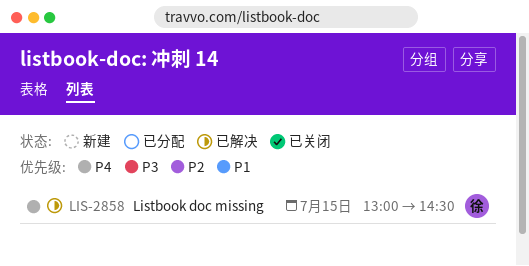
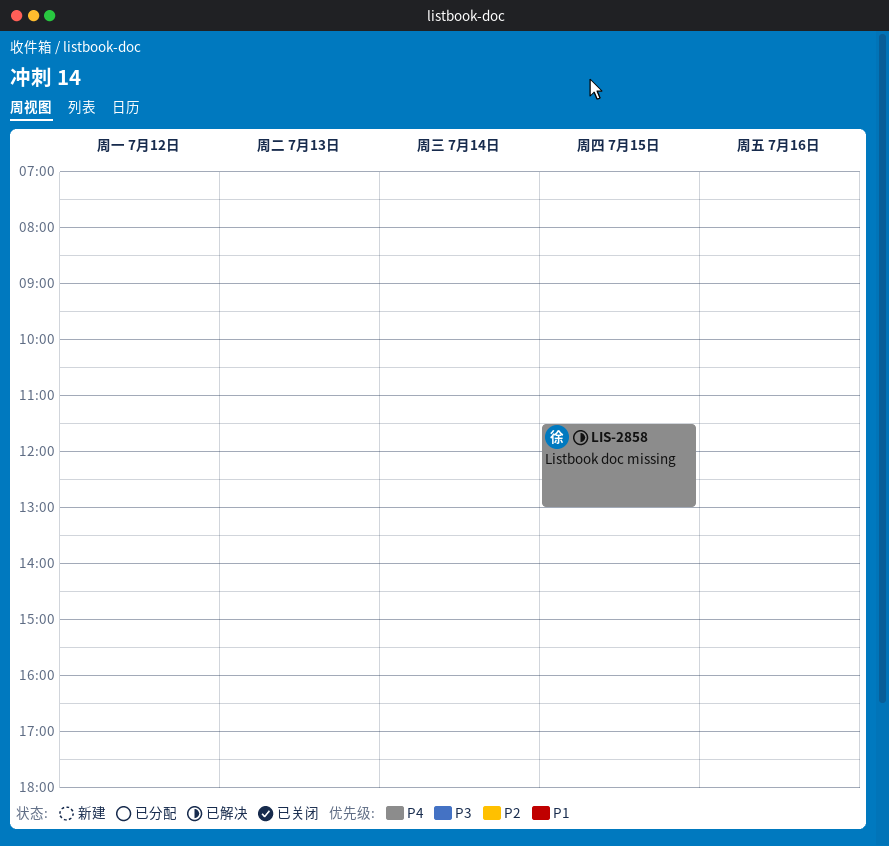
LIS-2858, begins: 13:00 -> 11:30
LIS-2858, ends: 14:30 -> 13:00

